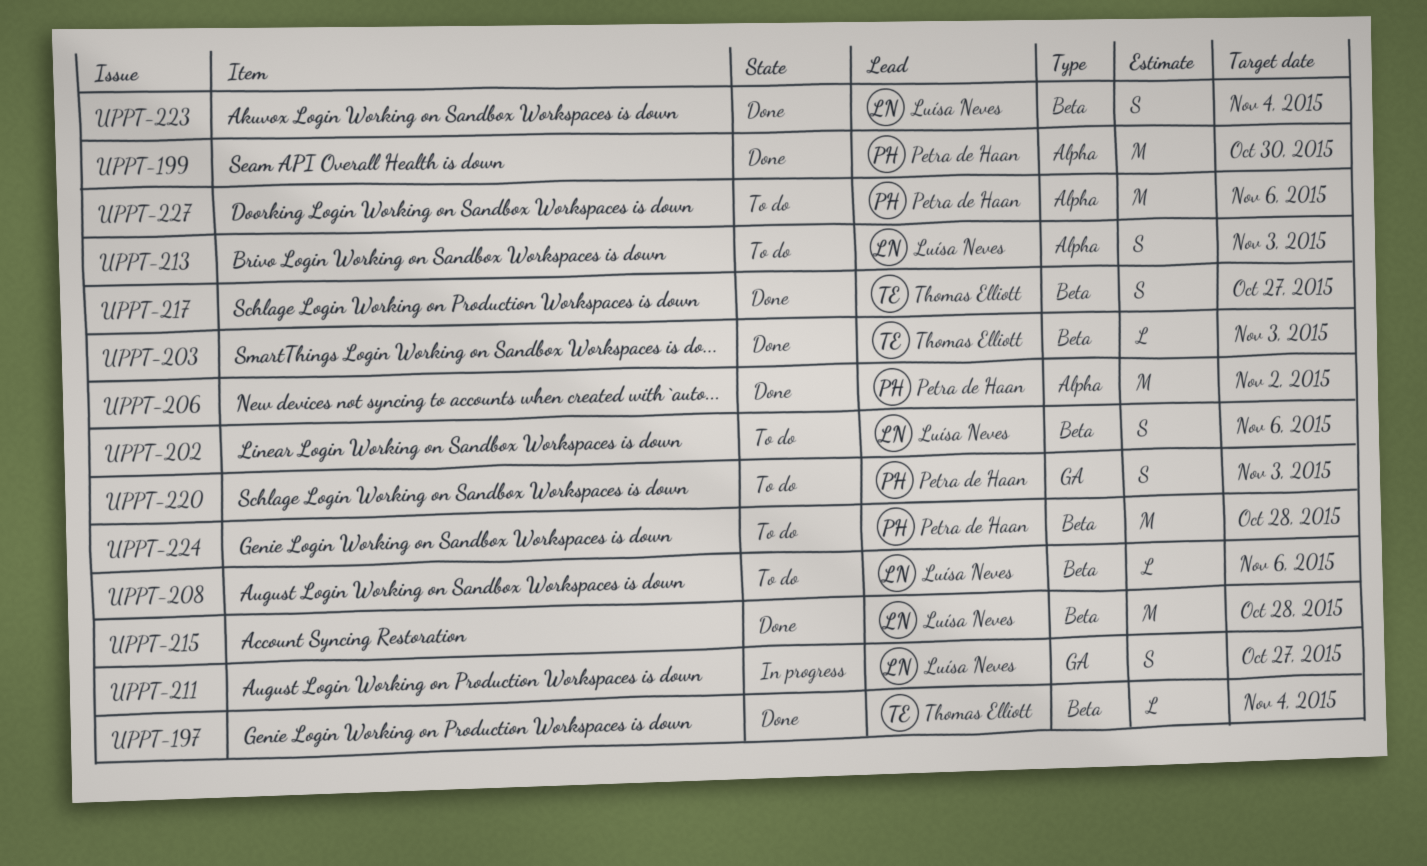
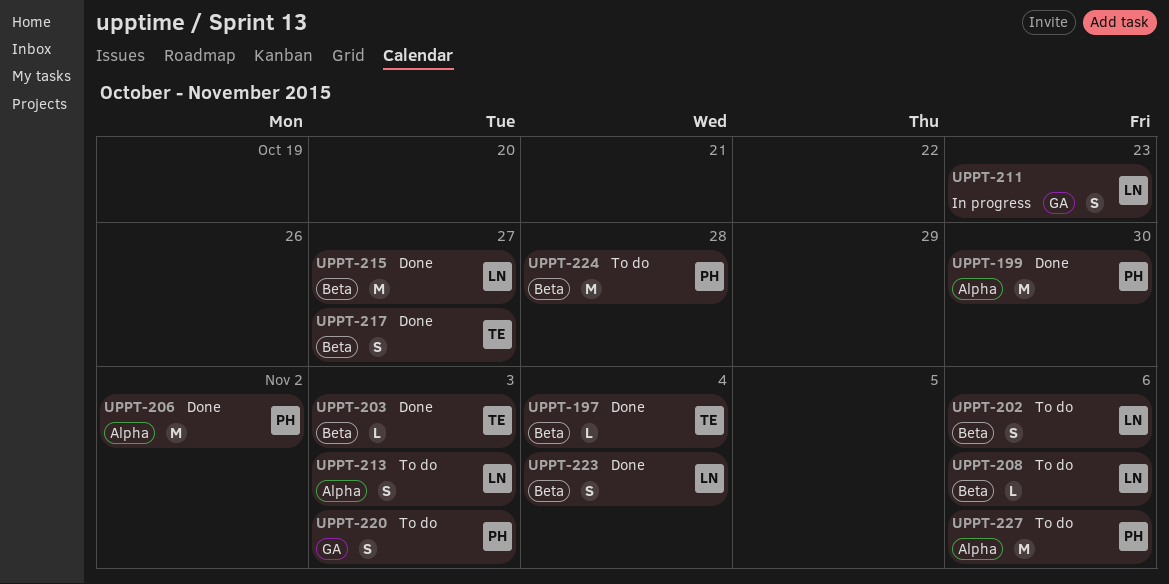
UPPT-211, due: Oct 27 -> Oct 23
UPPT-215, due: Oct 28 -> Oct 27

